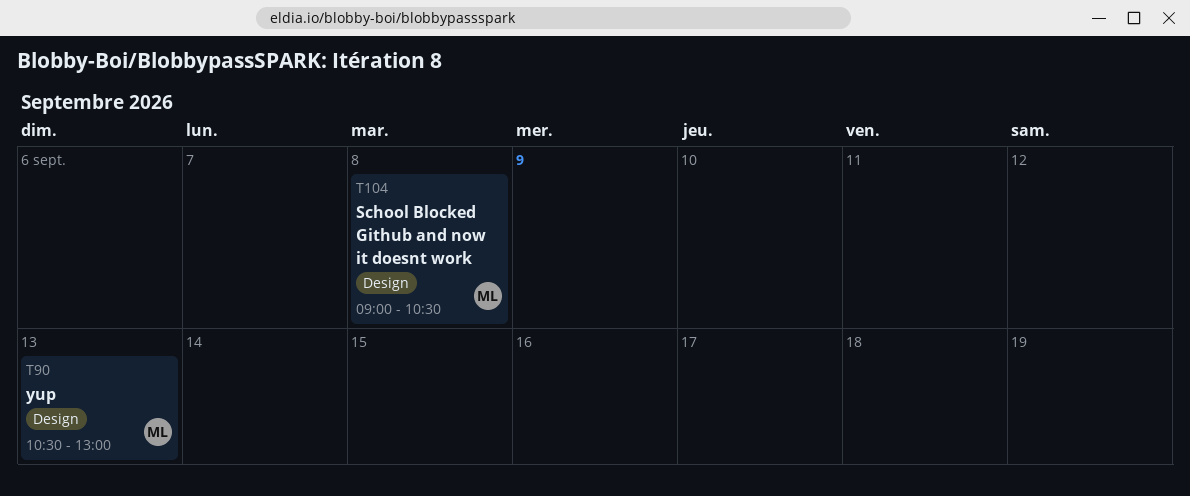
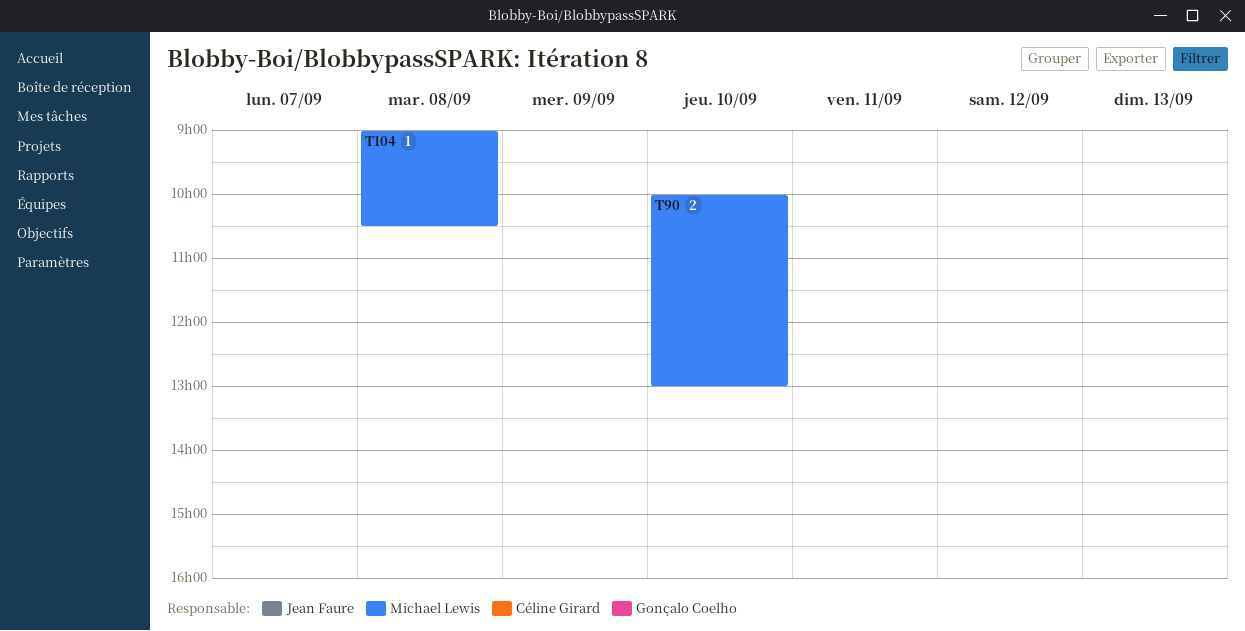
T90, day: Sep 13 -> Sep 10
T90, begins: 10:30 -> 10:00

